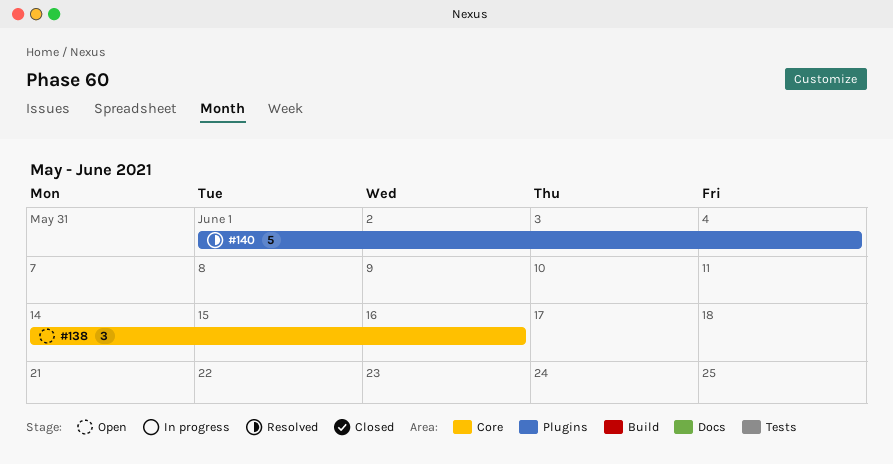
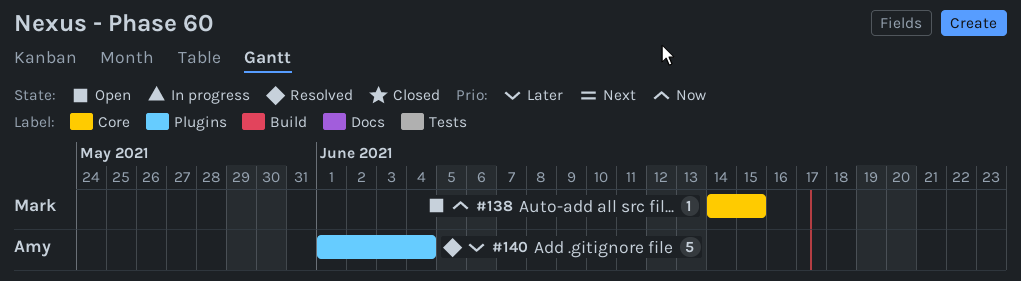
#138, estimate: 3 -> 1
#138, due: Jun 16 -> Jun 15

